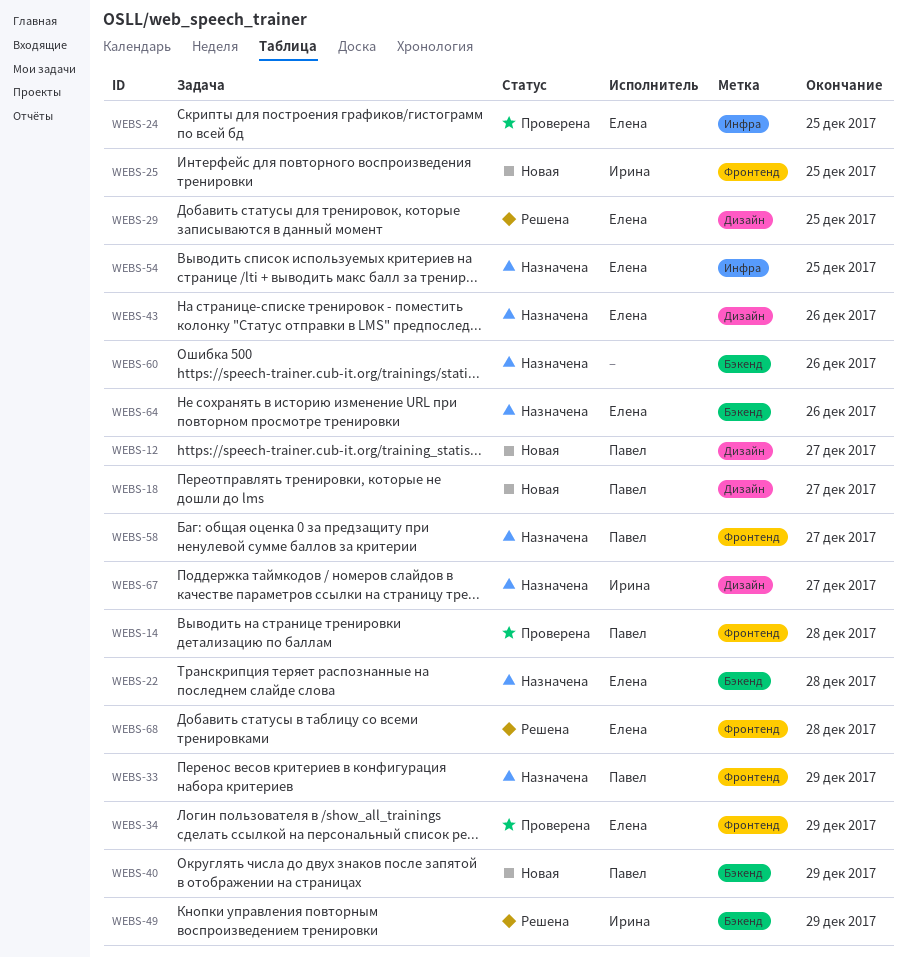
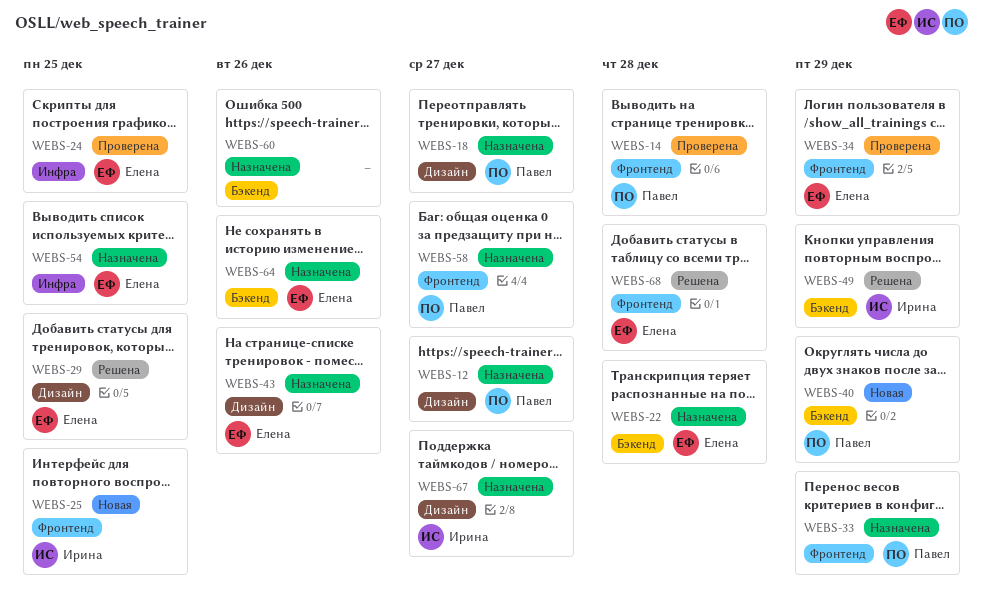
WEBS-12, status: Новая -> Назначена
WEBS-18, status: Новая -> Назначена

